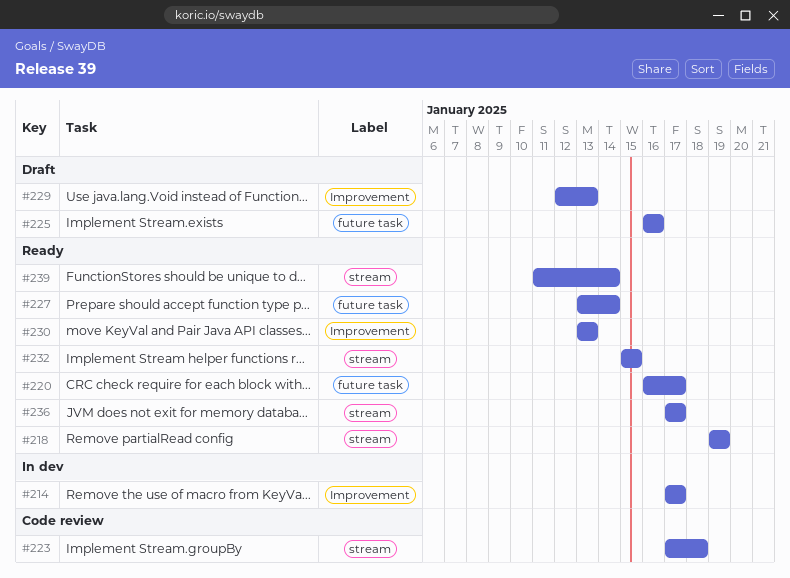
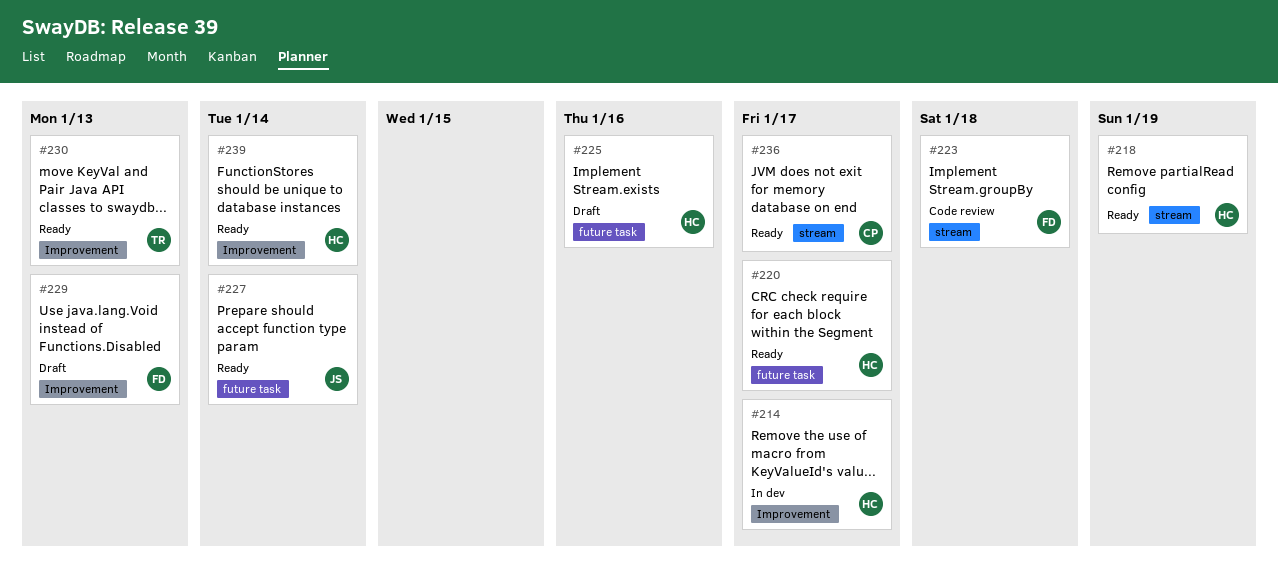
#232: present -> none
#239, label: stream -> Improvement

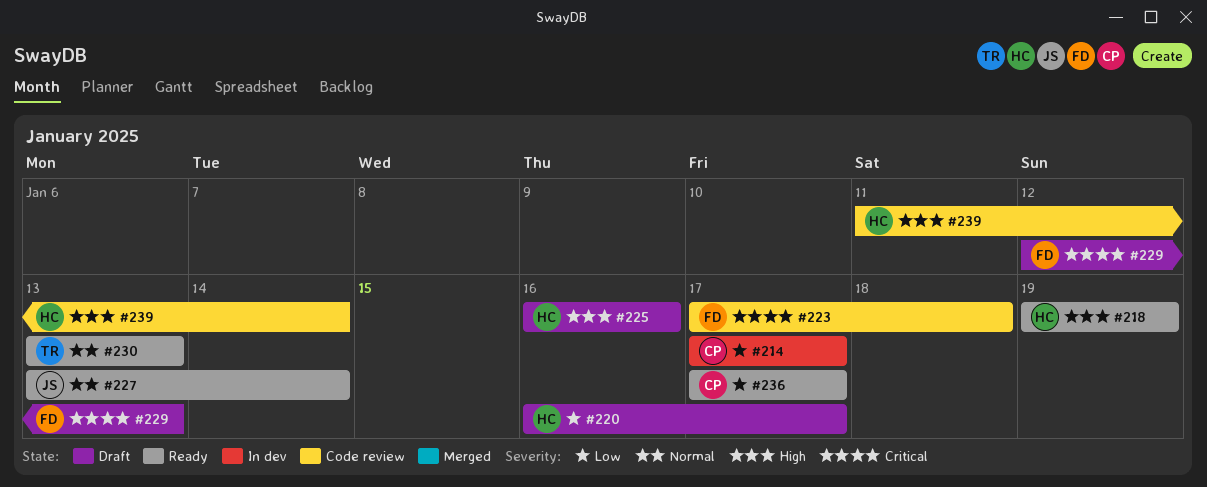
#214, owner: HC -> CP
#220, status: Ready -> Draft
#239, status: Ready -> Code review

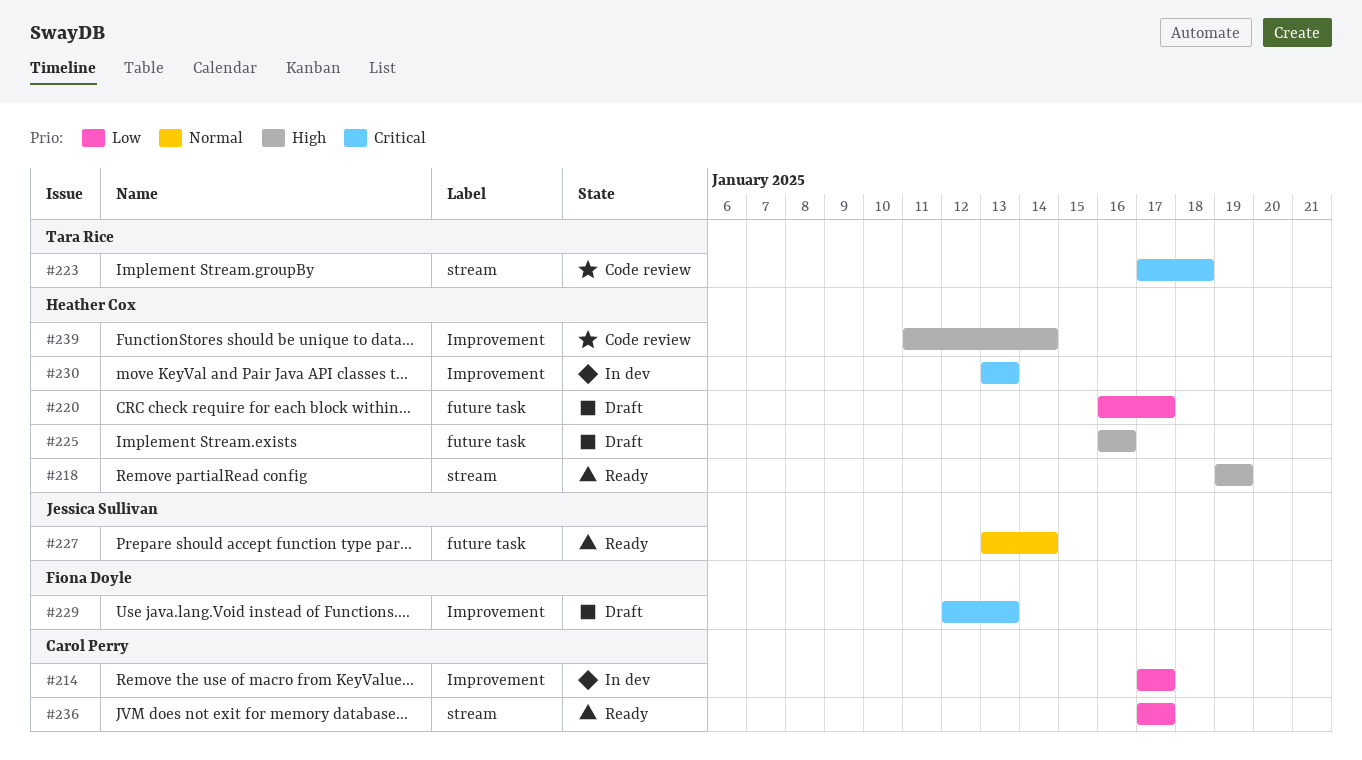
#223, owner: Fiona Doyle -> Tara Rice
#230, status: Ready -> In dev
#230, owner: Tara Rice -> Heather Cox
#230, priority: Normal -> Critical

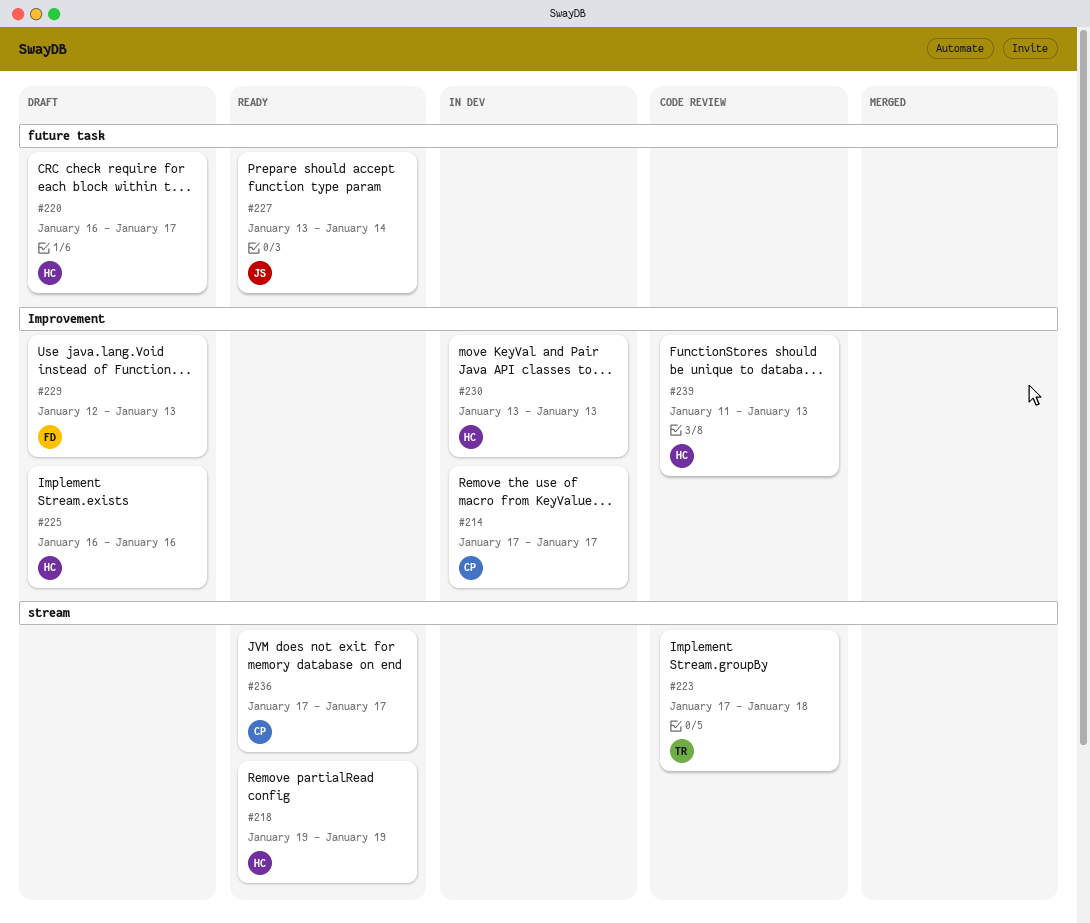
#225, label: future task -> Improvement
#239, due: Jan 14 -> Jan 13

